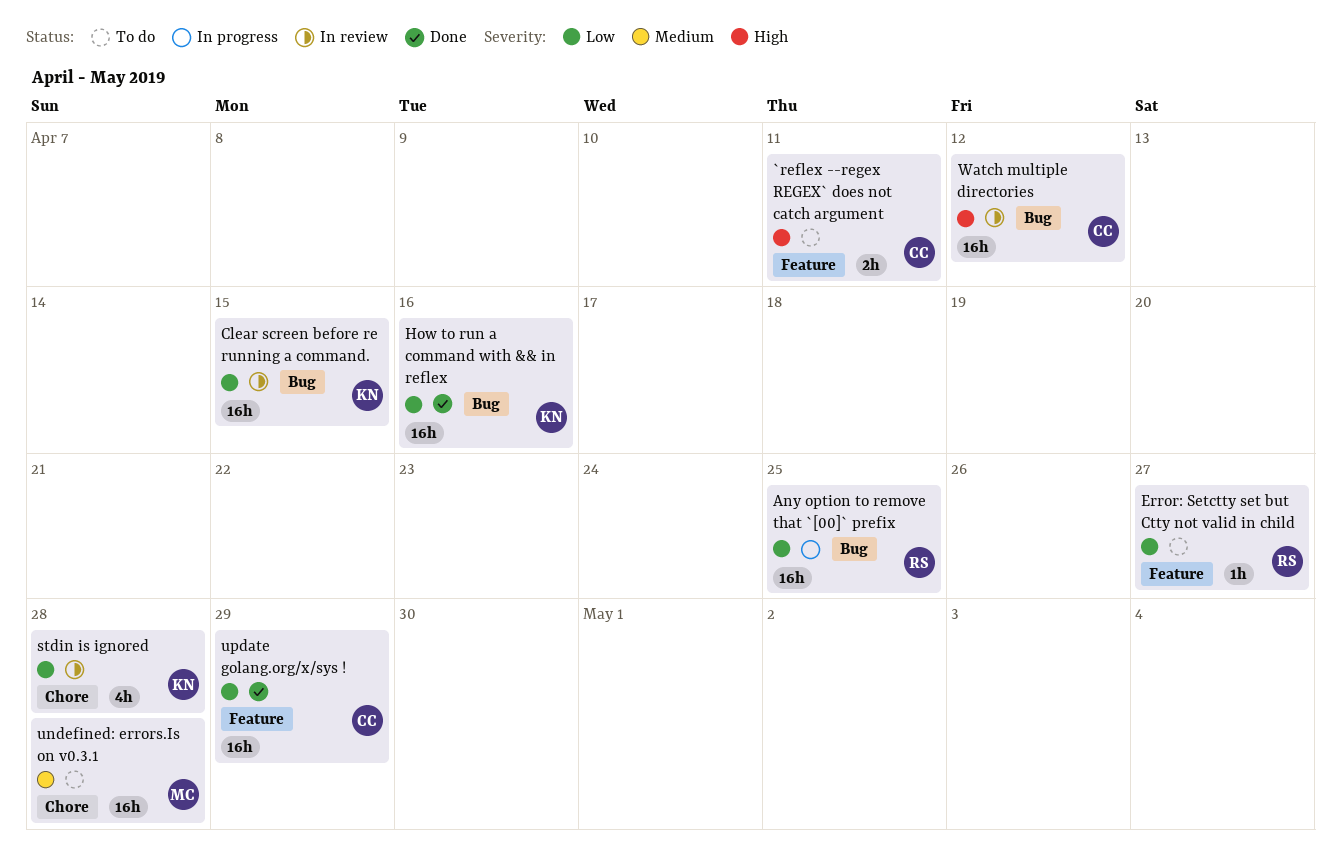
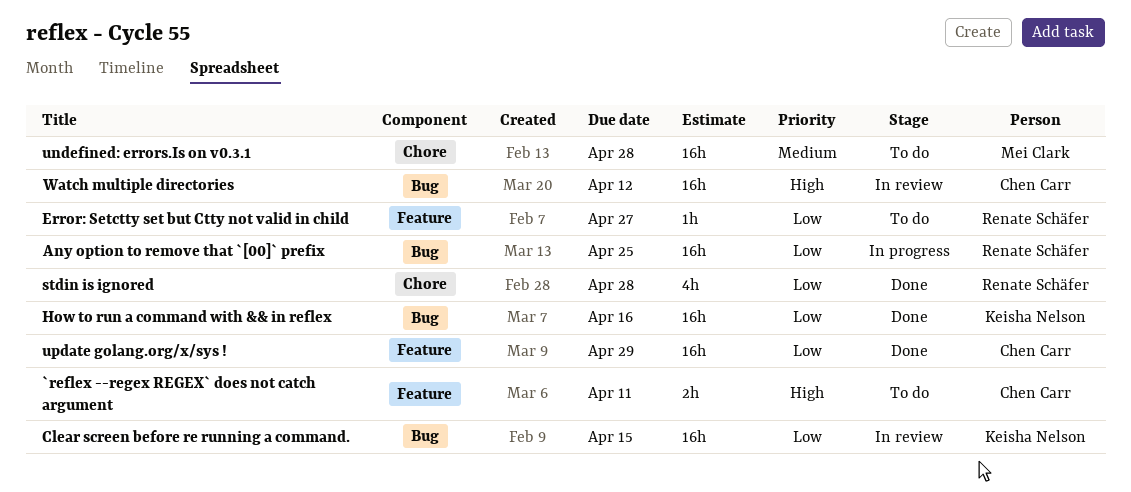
stdin is ignored, status: In review -> Done
stdin is ignored, owner: Keisha Nelson -> Renate Schäfer

